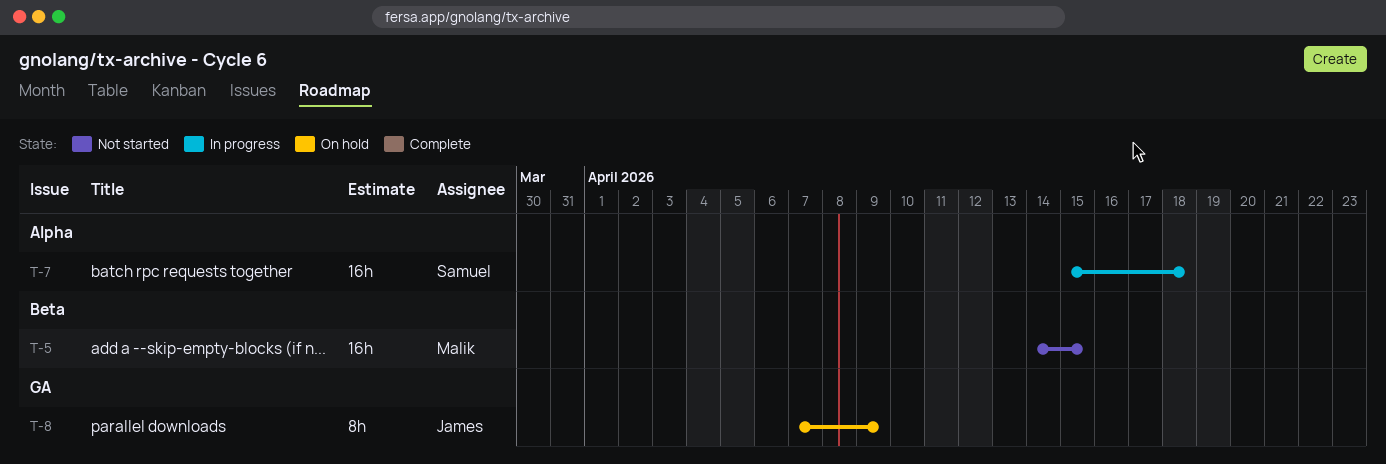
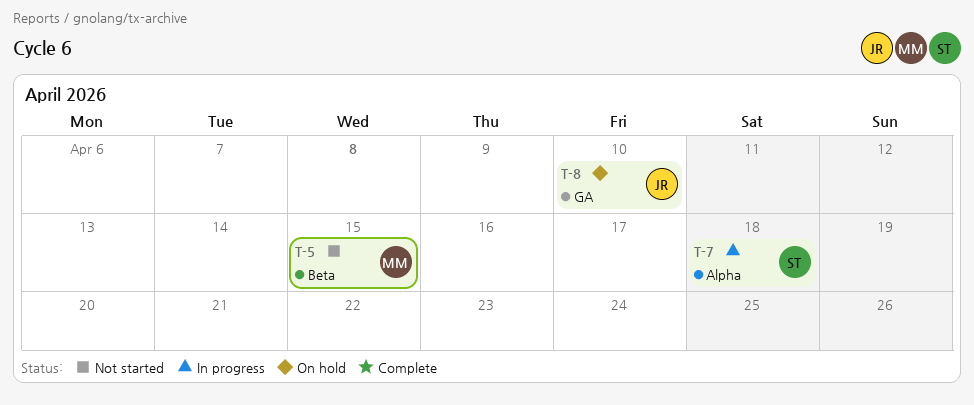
T-8, due: Apr 9 -> Apr 10

